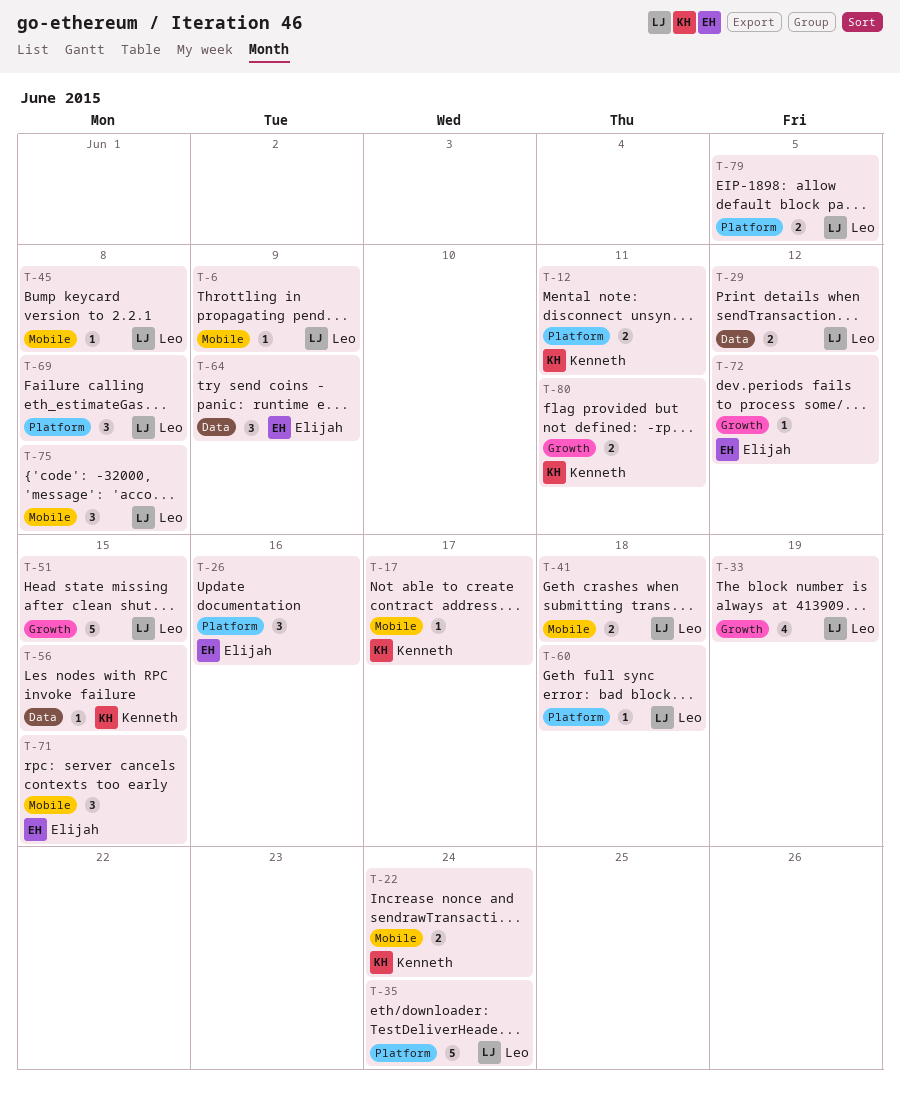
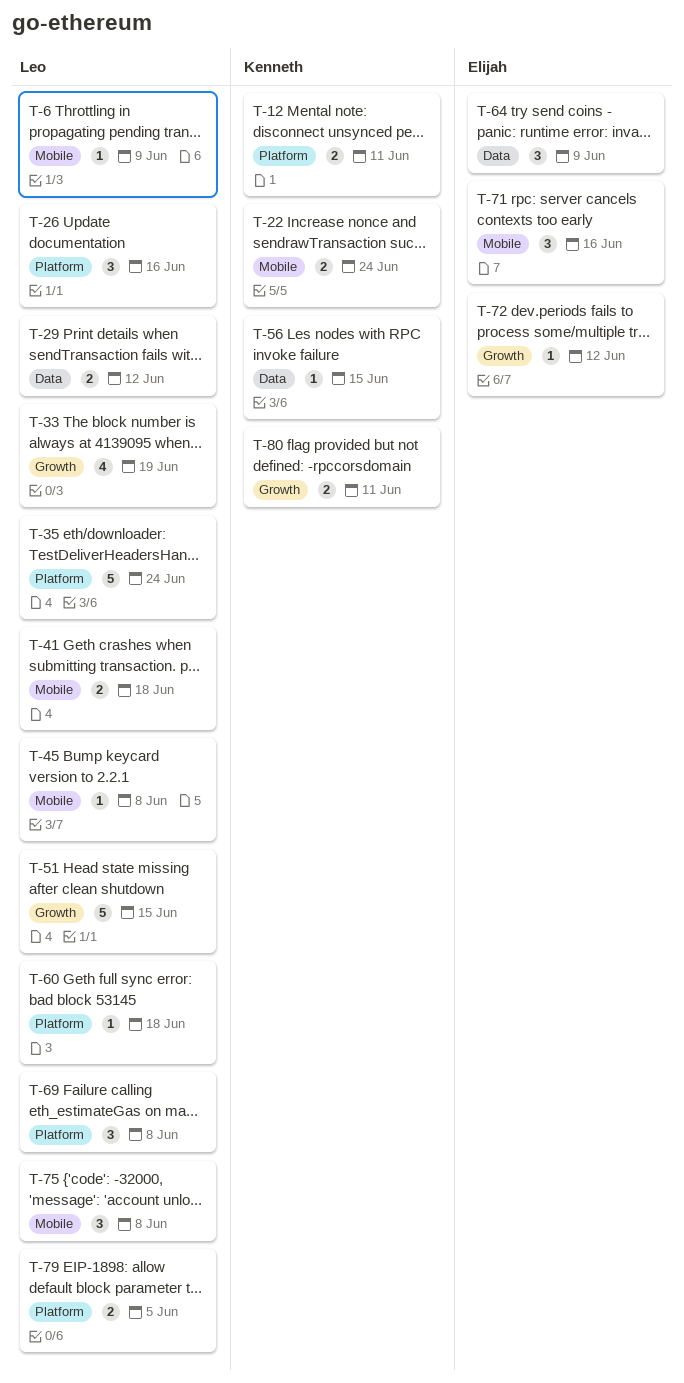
T-17: present -> none
T-26, owner: Elijah -> Leo
T-71, due: Jun 15 -> Jun 16

